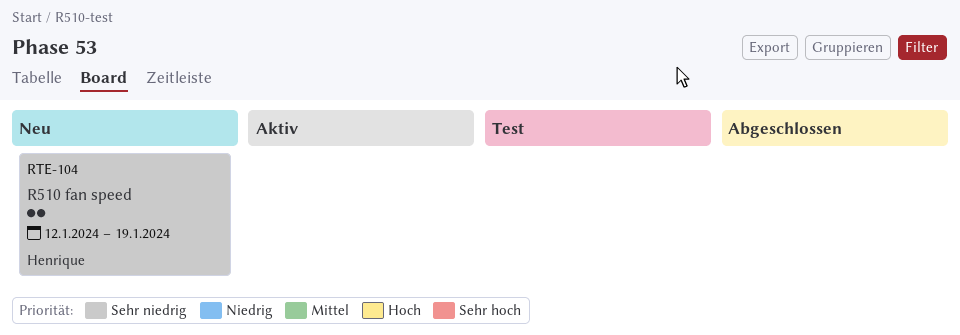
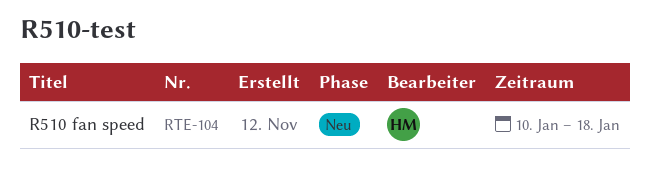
RTE-104, start: Jan 12 -> Jan 10
RTE-104, due: Jan 19 -> Jan 18

